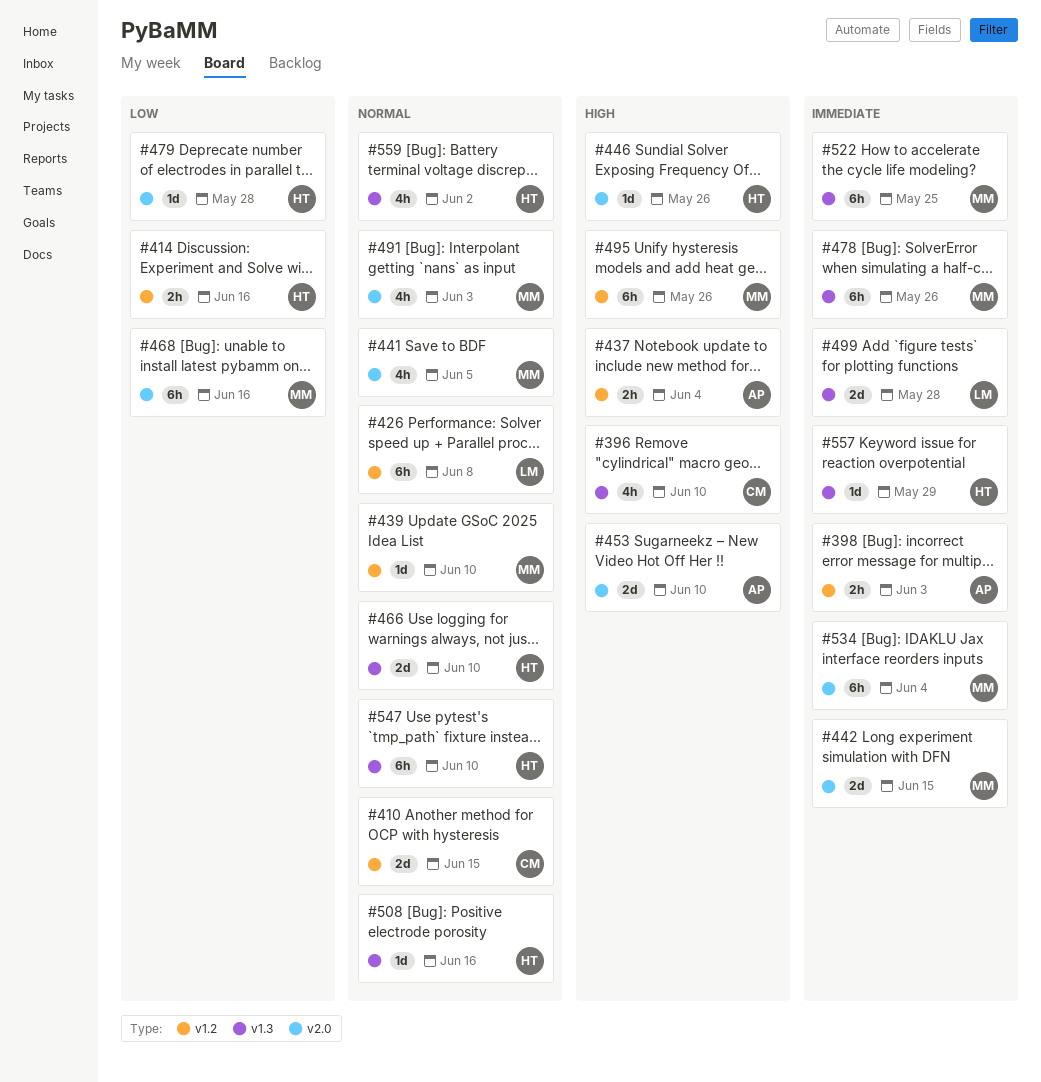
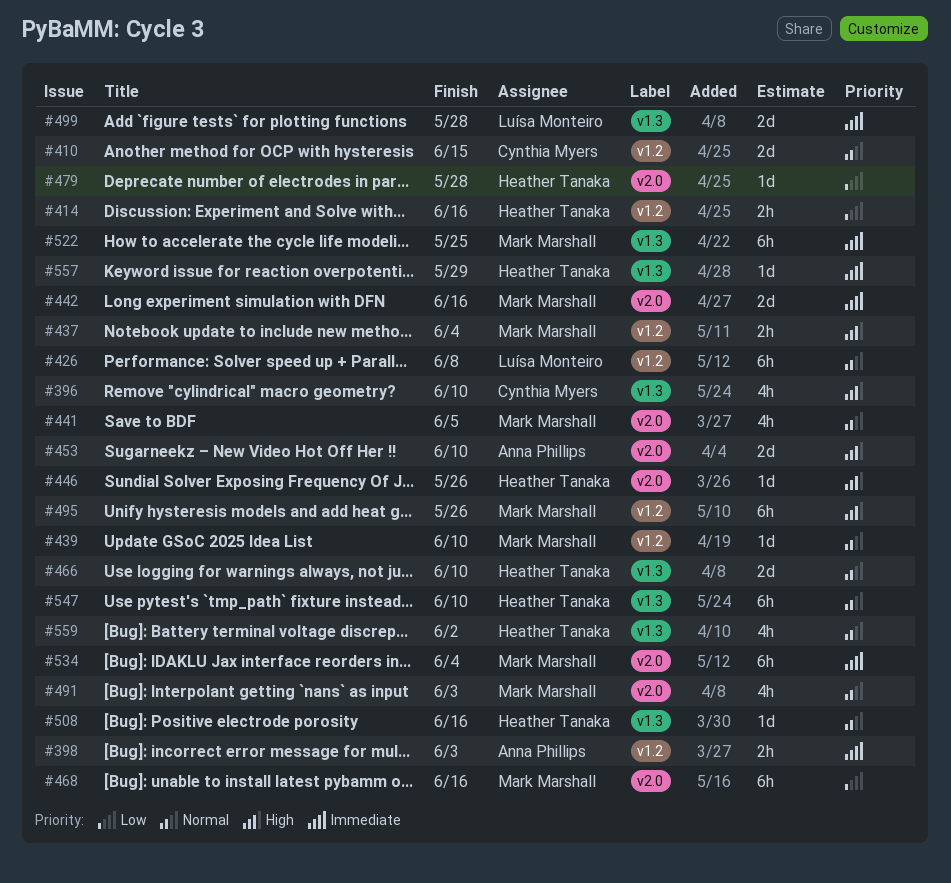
#437, owner: Anna Phillips -> Mark Marshall
#442, due: Jun 15 -> Jun 16
#478: present -> none

